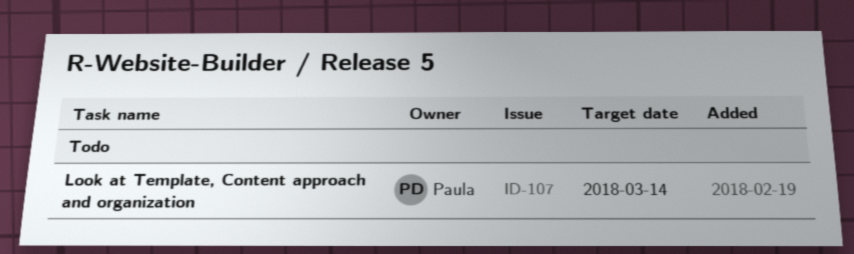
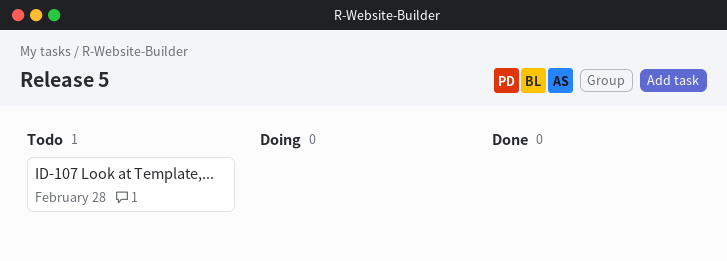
ID-107, due: Mar 14 -> Feb 28

